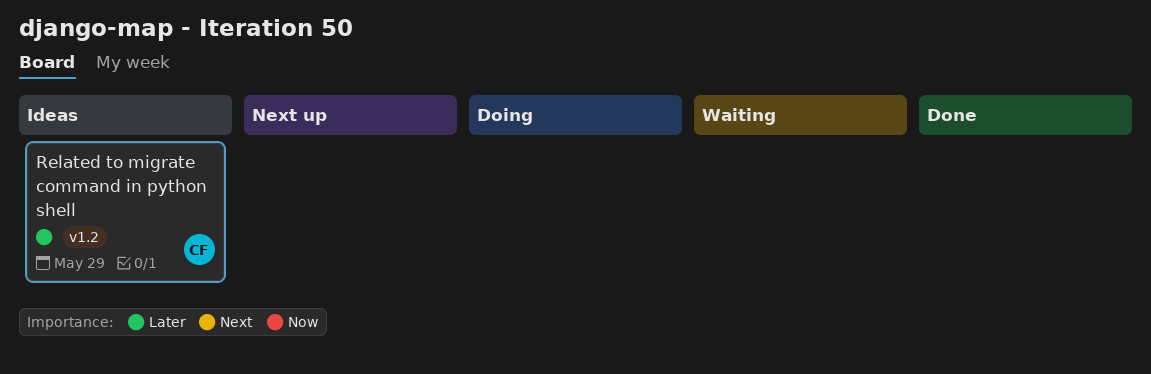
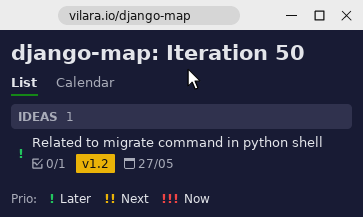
Related to migrate command in python shell, due: May 29 -> May 27

